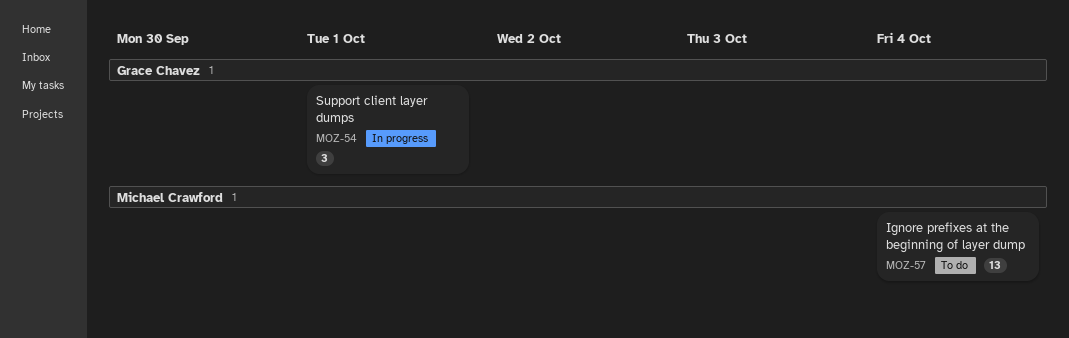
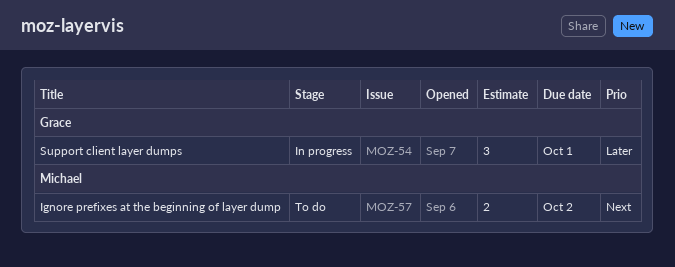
MOZ-57, estimate: 13 -> 2
MOZ-57, due: Oct 4 -> Oct 2

